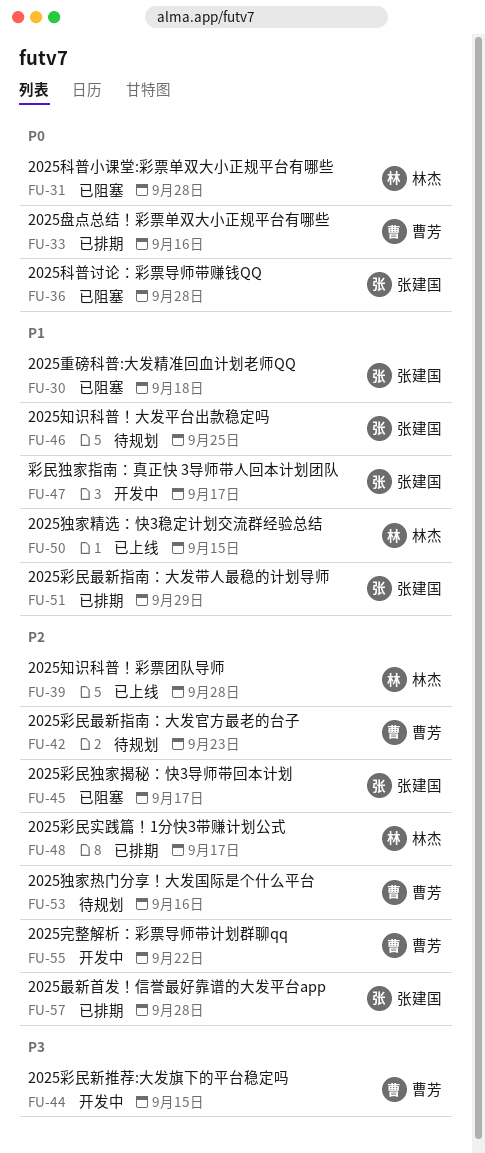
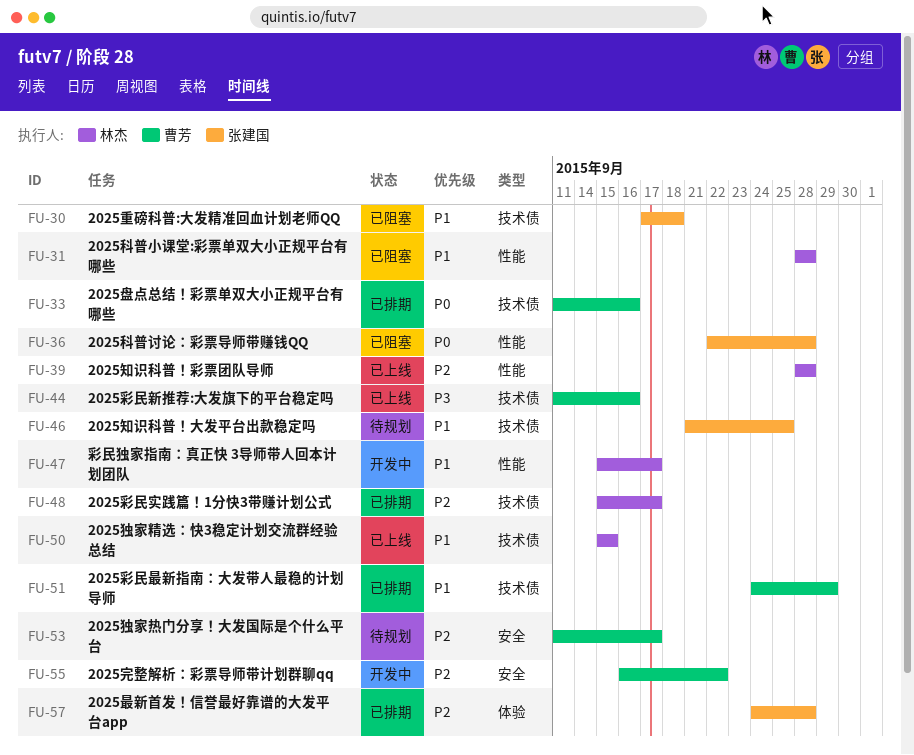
FU-31, priority: P0 -> P1
FU-42: present -> none
FU-44, status: 开发中 -> 已上线
FU-44, due: Sep 15 -> Sep 16
FU-45: present -> none
FU-47, owner: 张建国 -> 林杰
FU-51, owner: 张建国 -> 曹芳
FU-53, due: Sep 16 -> Sep 17

